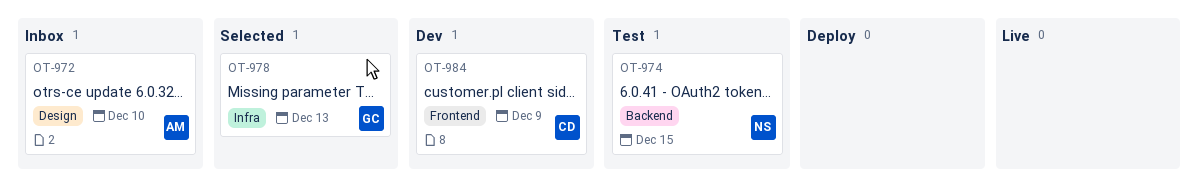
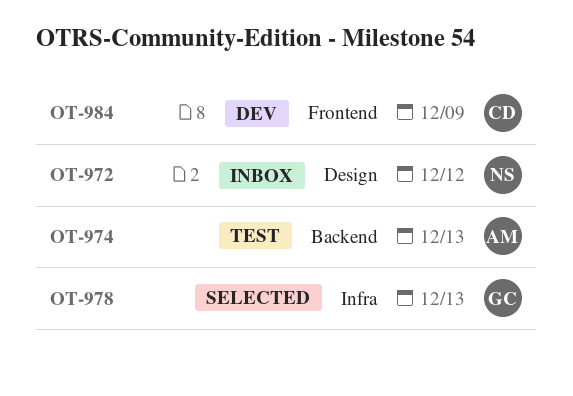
OT-972, owner: AM -> NS
OT-972, due: Dec 10 -> Dec 12
OT-974, owner: NS -> AM
OT-974, due: Dec 15 -> Dec 13

